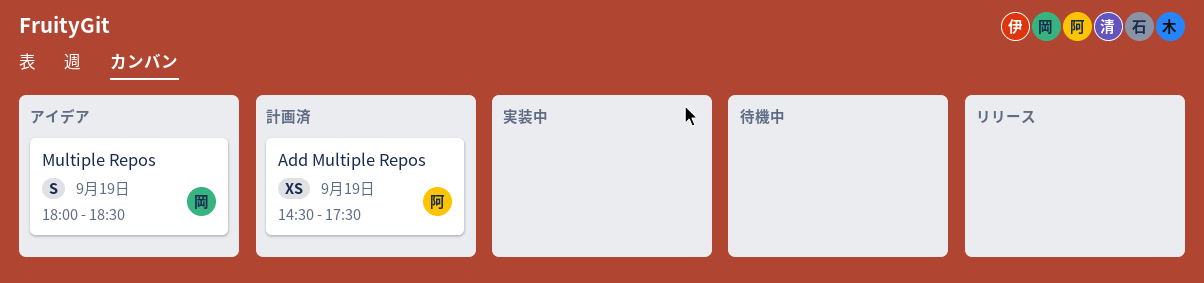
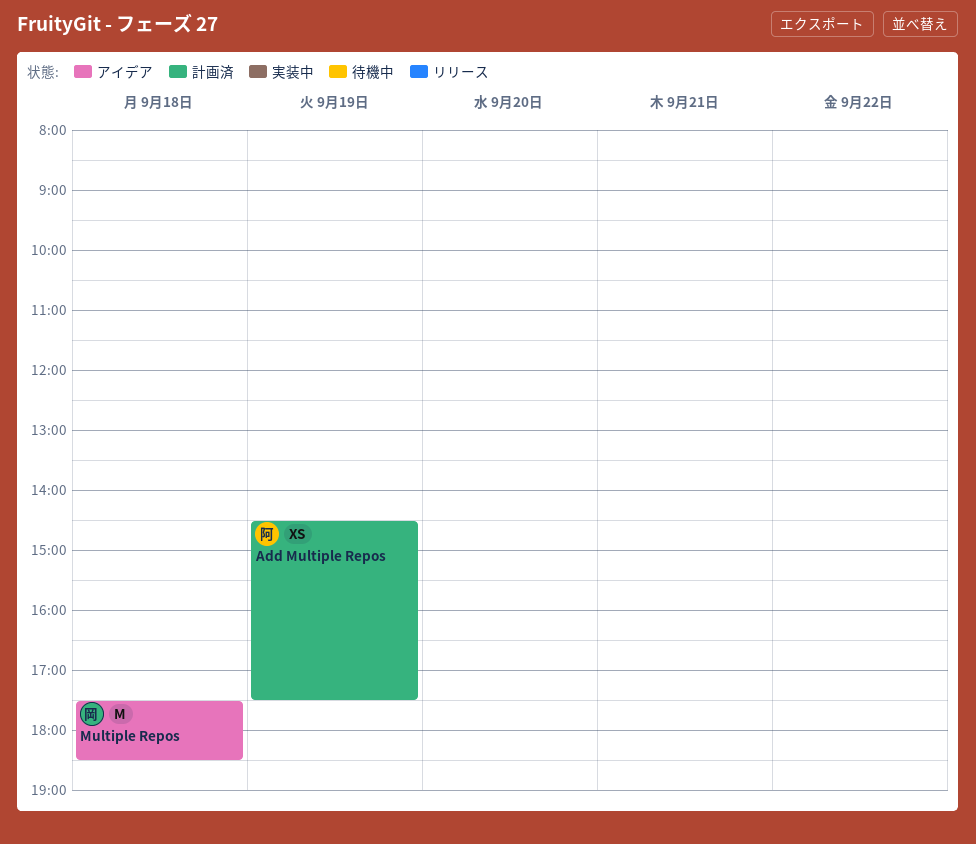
Multiple Repos, estimate: S -> M
Multiple Repos, day: Sep 19 -> Sep 18
Multiple Repos, begins: 18:00 -> 17:30

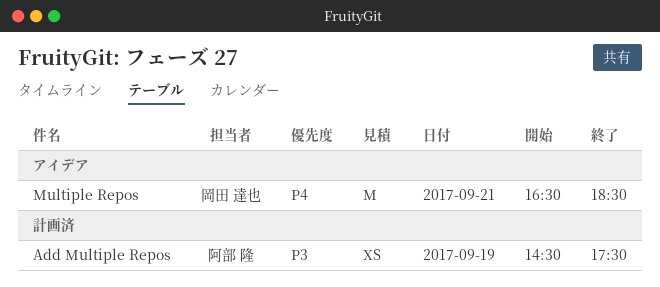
Multiple Repos, day: Sep 18 -> Sep 21
Multiple Repos, begins: 17:30 -> 16:30

